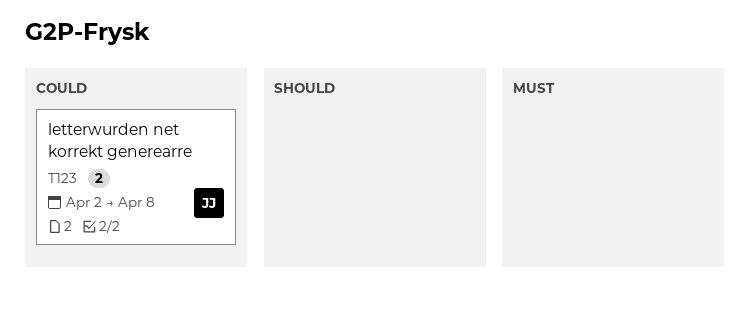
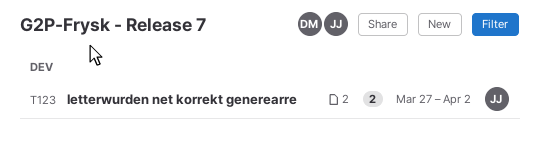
T123, start: Apr 2 -> Mar 27
T123, due: Apr 8 -> Apr 2

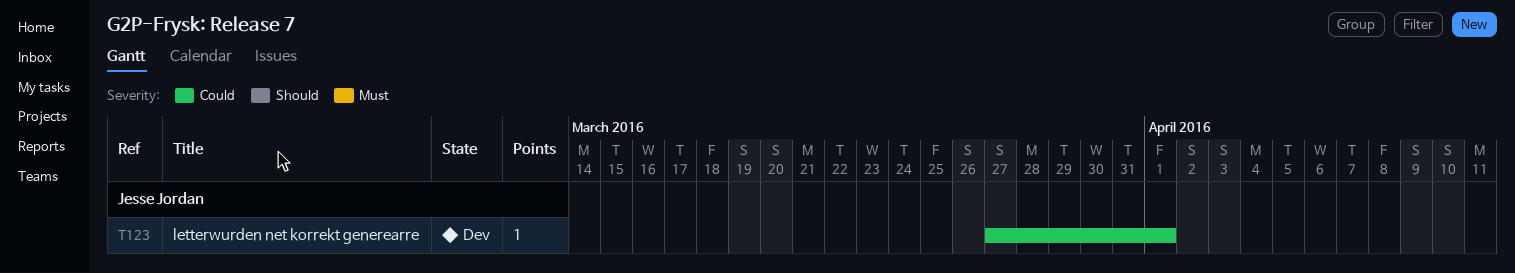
T123, estimate: 2 -> 1
T123, due: Apr 2 -> Apr 1

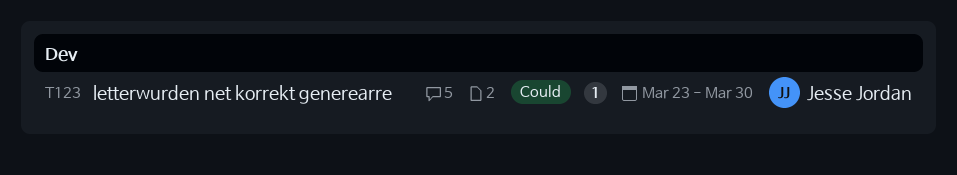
T123, start: Mar 27 -> Mar 23
T123, due: Apr 1 -> Mar 30

